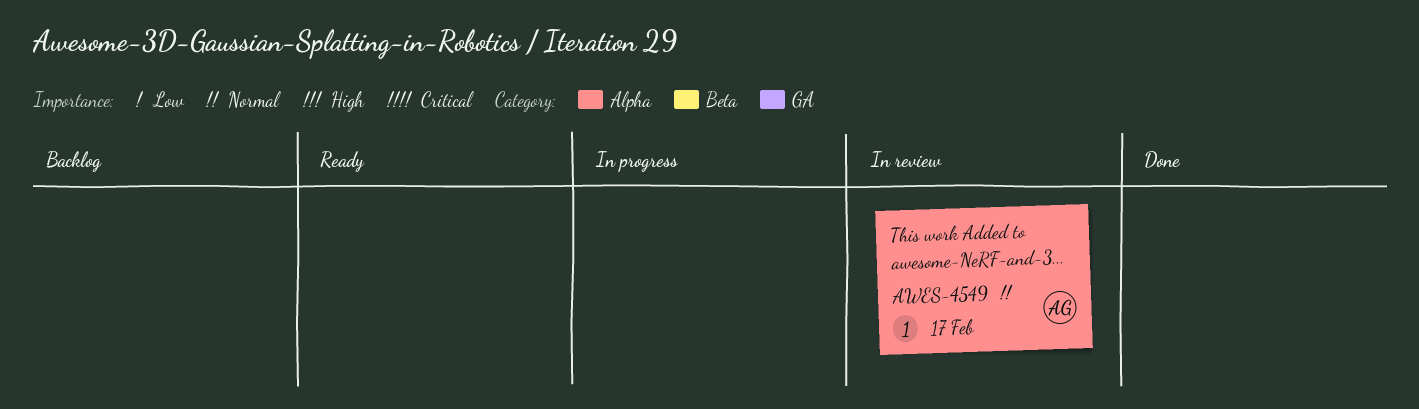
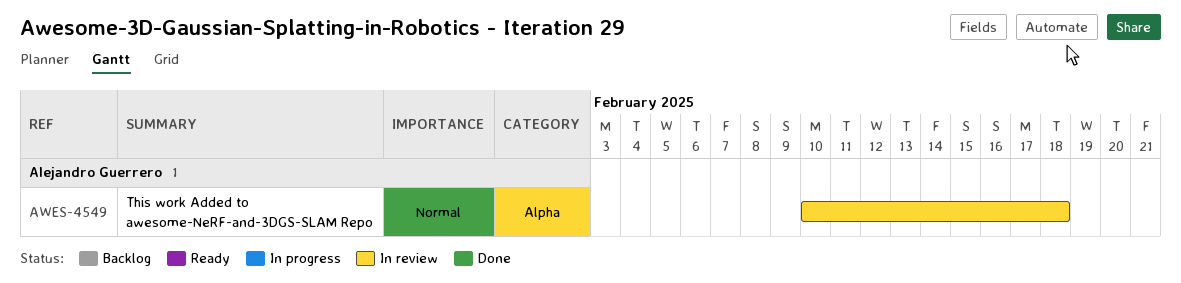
AWES-4549, due: Feb 17 -> Feb 18

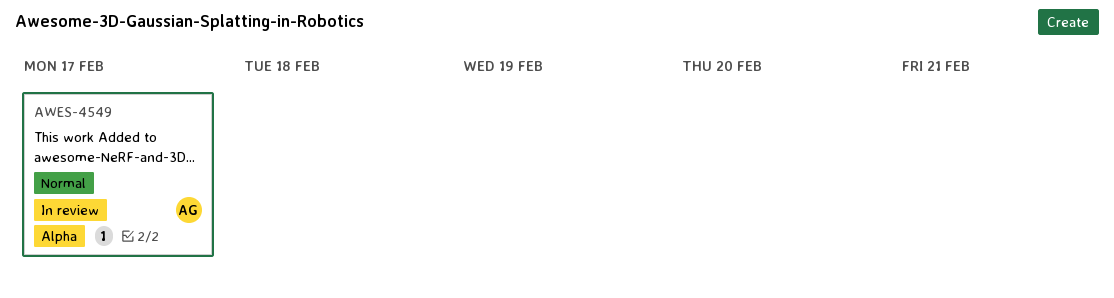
AWES-4549, due: Feb 18 -> Feb 17

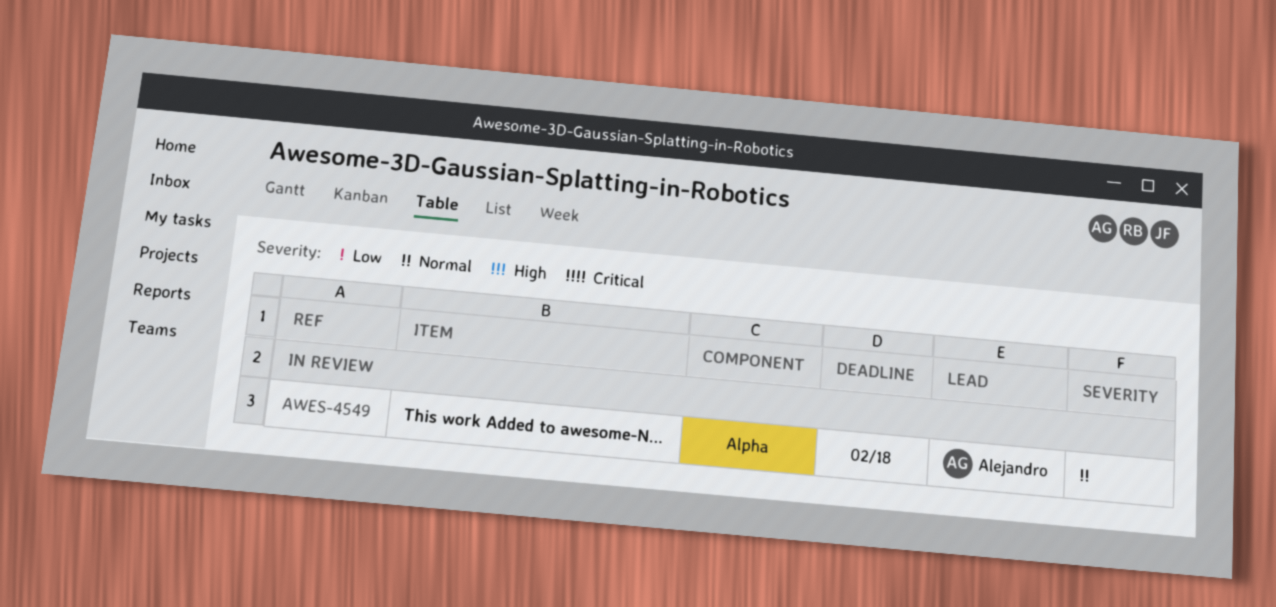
AWES-4549, due: Feb 17 -> Feb 18

